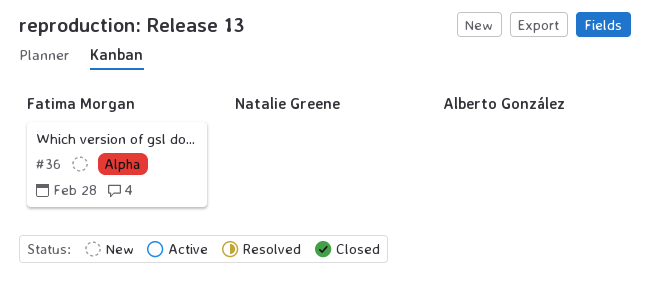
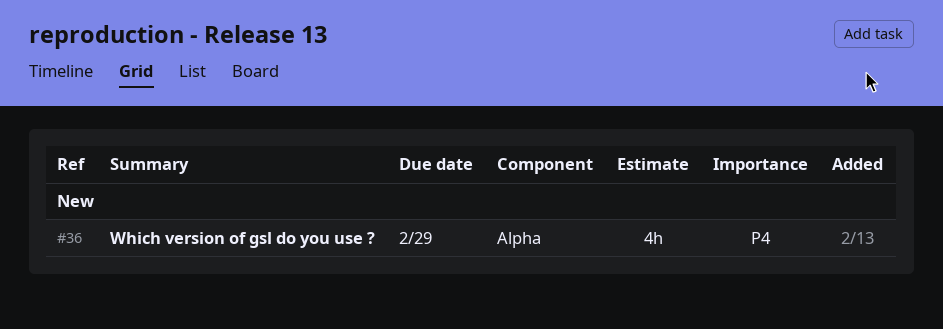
#36, due: Feb 28 -> Feb 29

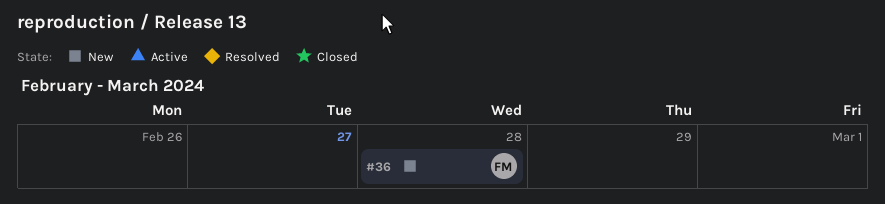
#36, due: Feb 29 -> Feb 28

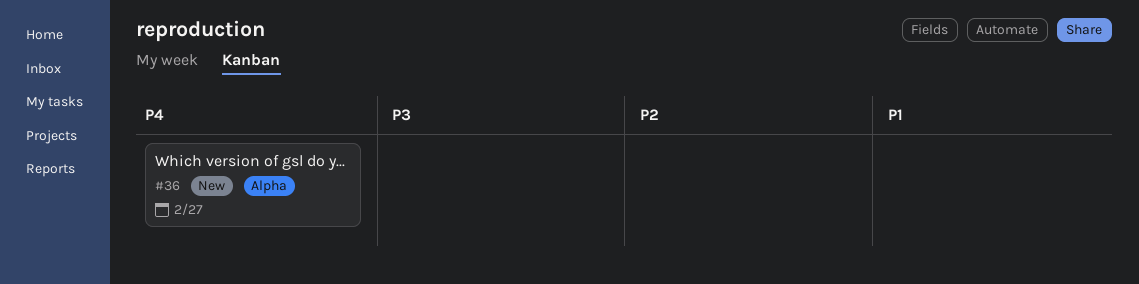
#36, due: Feb 28 -> Feb 27

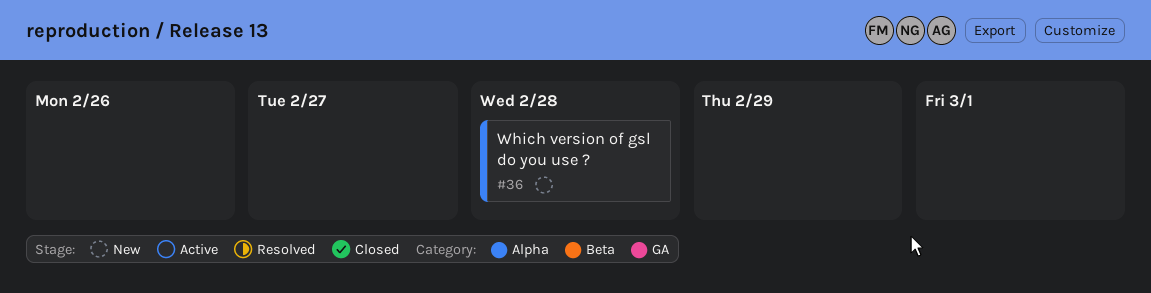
#36, due: Feb 27 -> Feb 28

